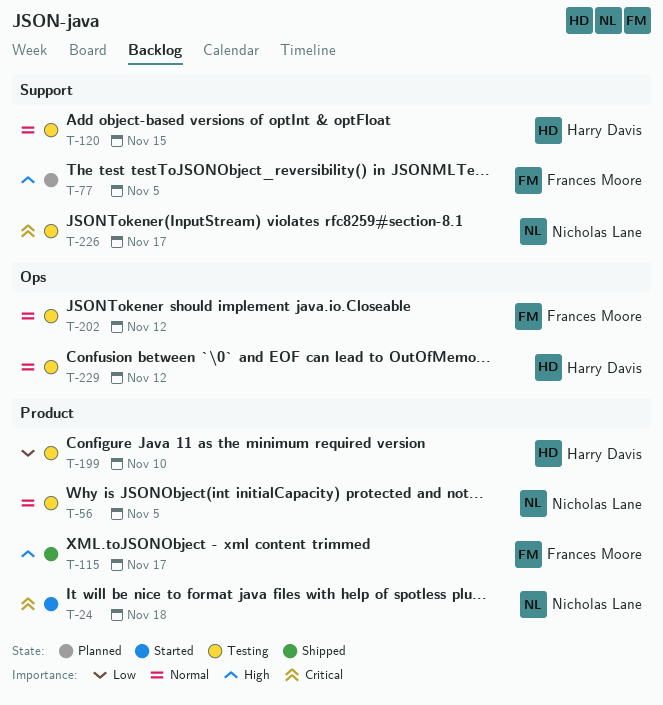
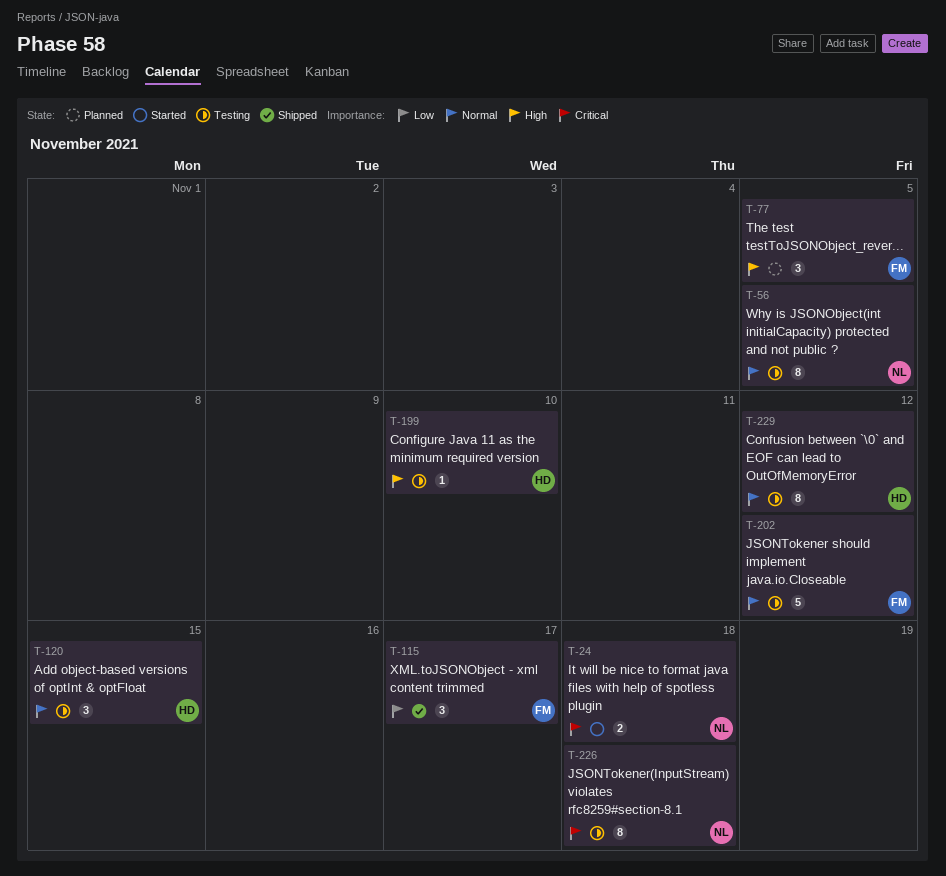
T-115, priority: High -> Low
T-199, priority: Low -> High
T-226, due: Nov 17 -> Nov 18

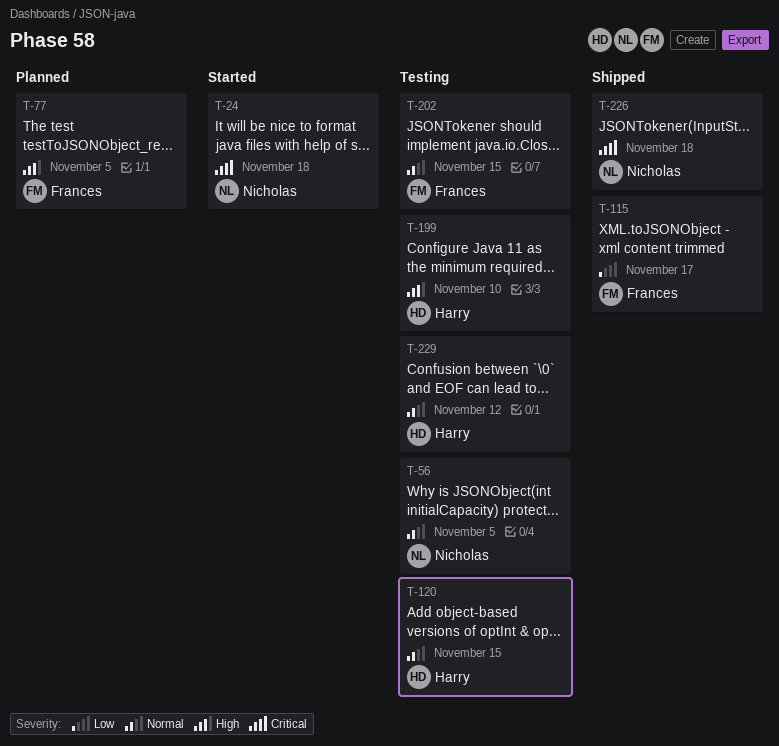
T-202, due: Nov 12 -> Nov 15
T-226, status: Testing -> Shipped

